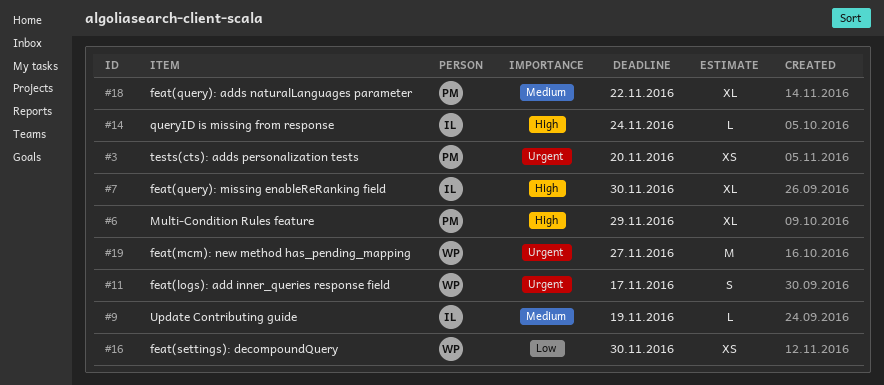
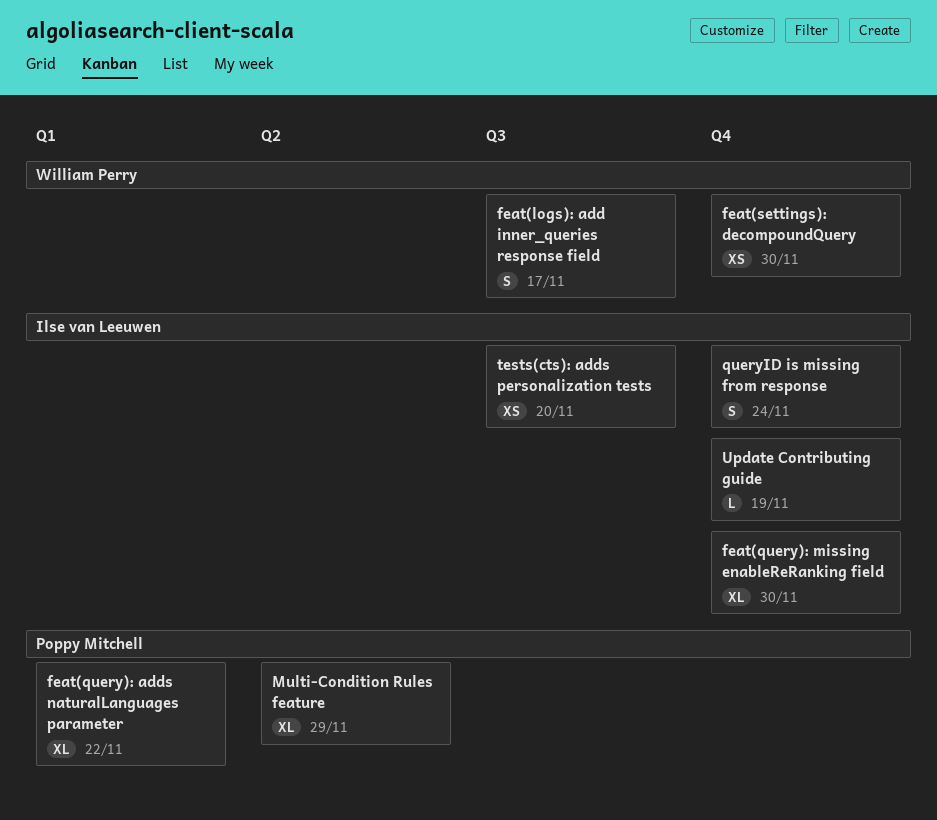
feat(mcm): new method has_pending_mapping: present -> none
queryID is missing from response, estimate: L -> S
tests(cts): adds personalization tests, owner: Poppy Mitchell -> Ilse van Leeuwen

